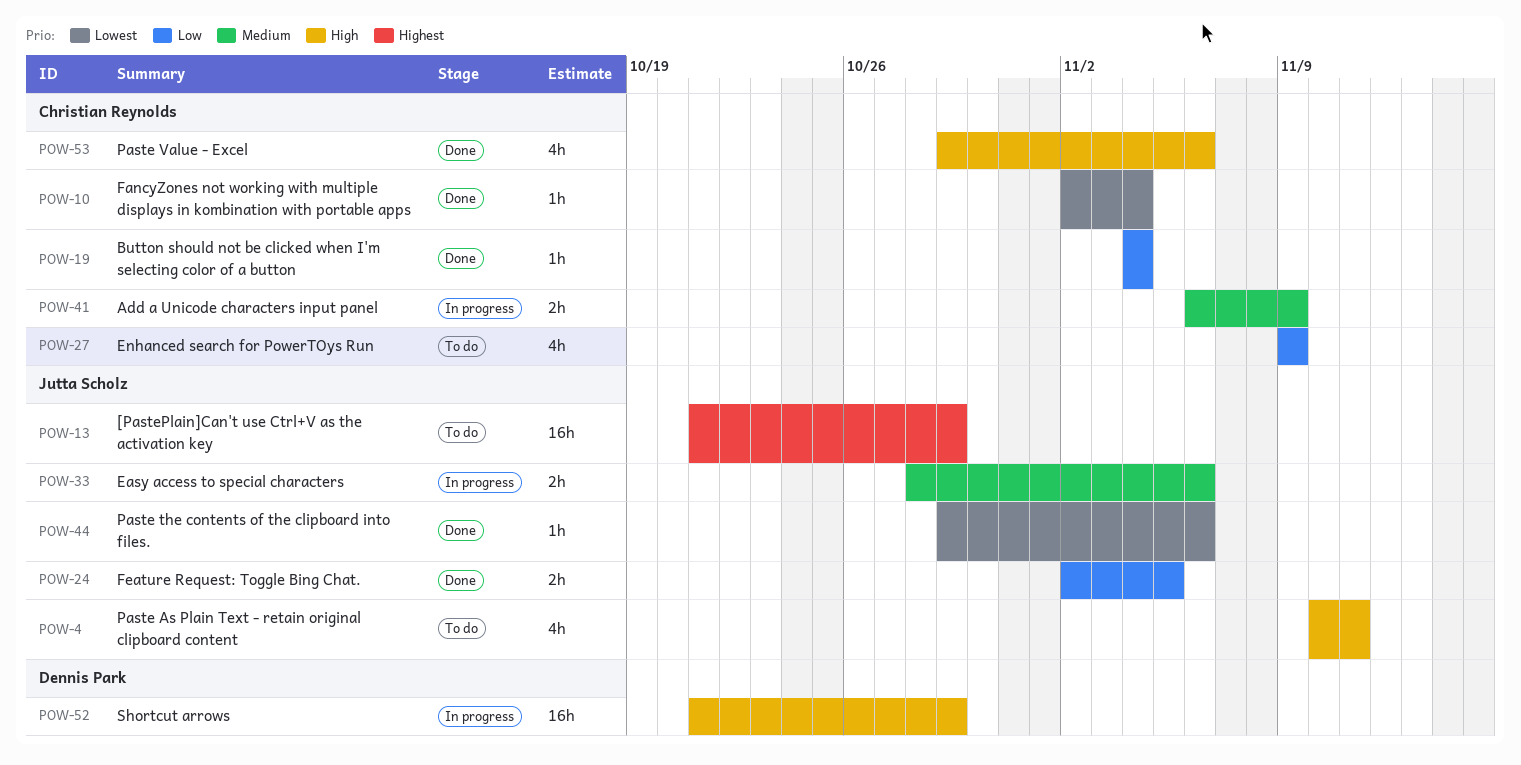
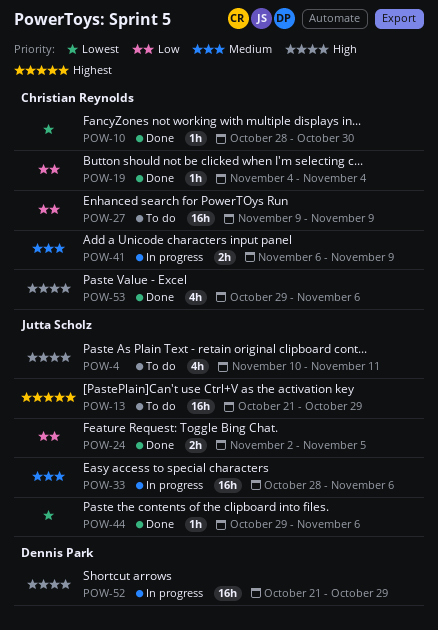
POW-10, start: Nov 2 -> Oct 28
POW-10, due: Nov 4 -> Oct 30
POW-27, estimate: 4h -> 16h
POW-33, estimate: 2h -> 16h

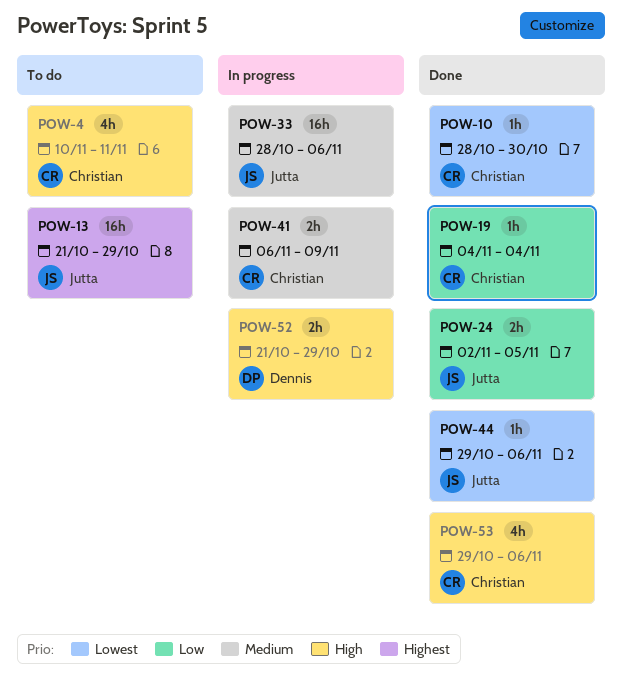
POW-4, owner: Jutta Scholz -> Christian Reynolds
POW-27: present -> none
POW-52, estimate: 16h -> 2h

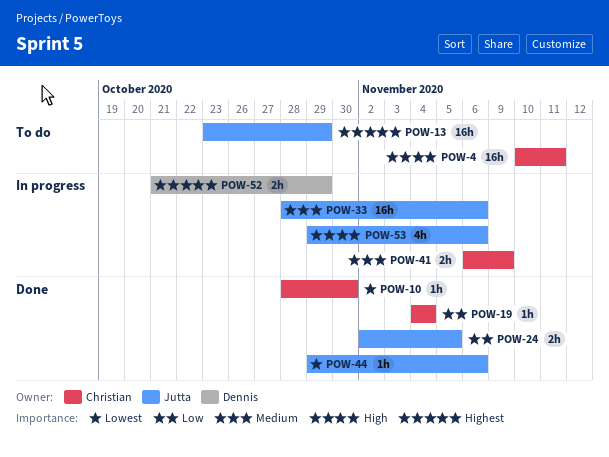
POW-4, estimate: 4h -> 16h
POW-13, start: Oct 21 -> Oct 23
POW-52, priority: High -> Highest
POW-53, status: Done -> In progress
POW-53, owner: Christian -> Jutta

